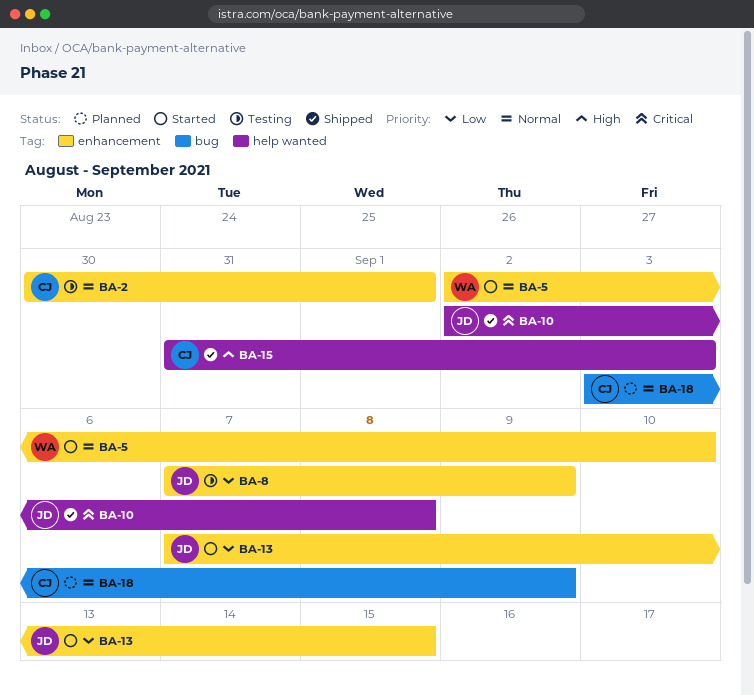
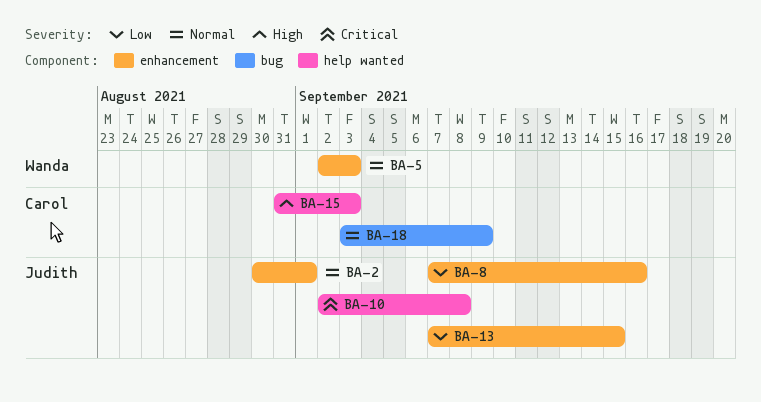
BA-2, owner: Carol -> Judith
BA-5, due: Sep 10 -> Sep 3
BA-8, due: Sep 9 -> Sep 16

